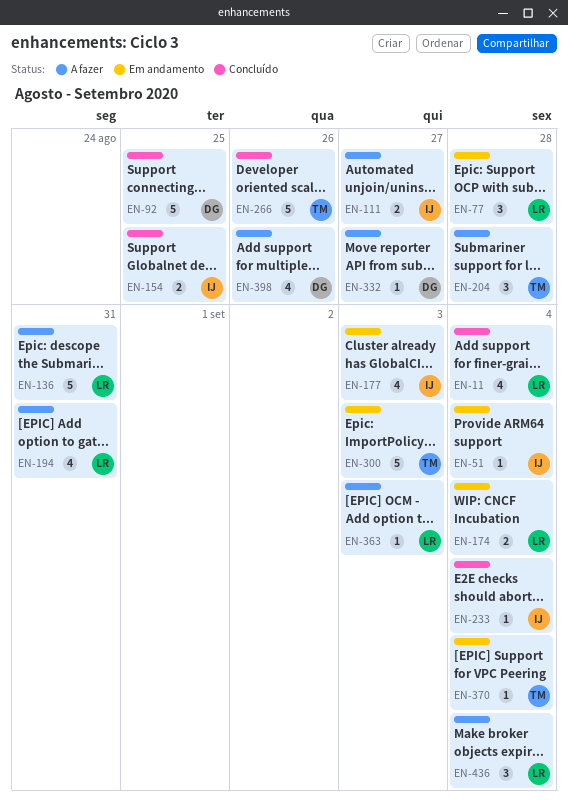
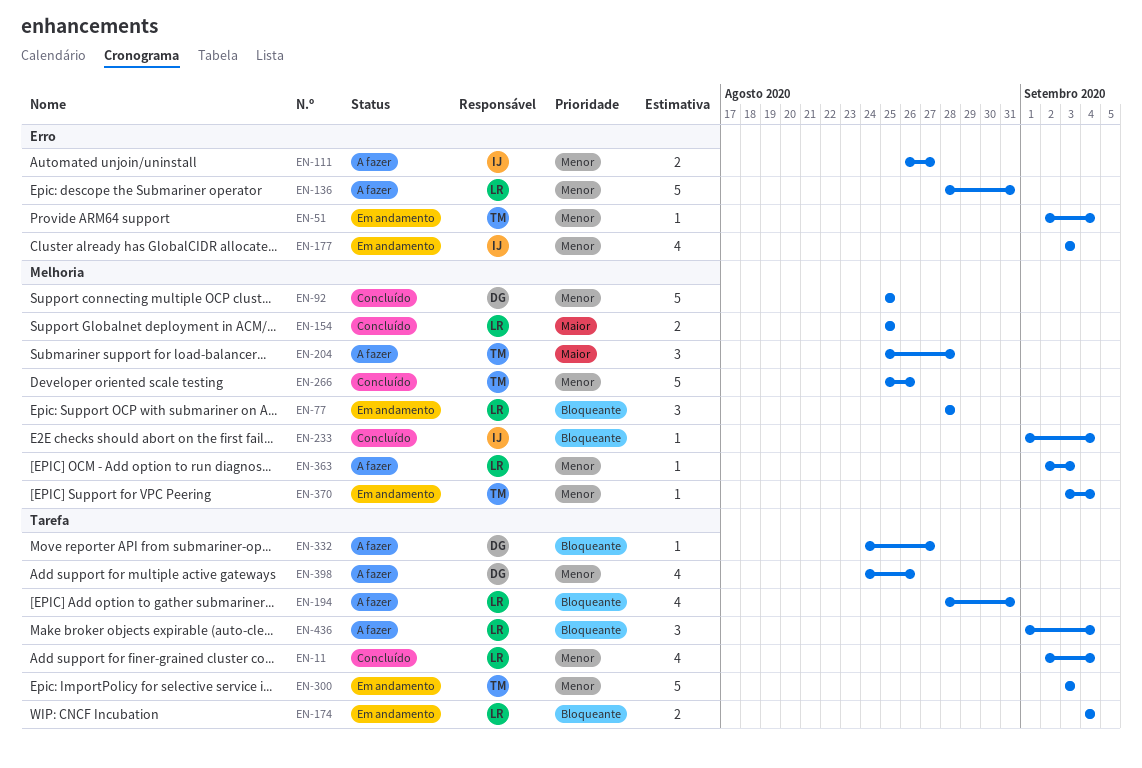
EN-51, owner: IJ -> TM
EN-154, owner: IJ -> LR

